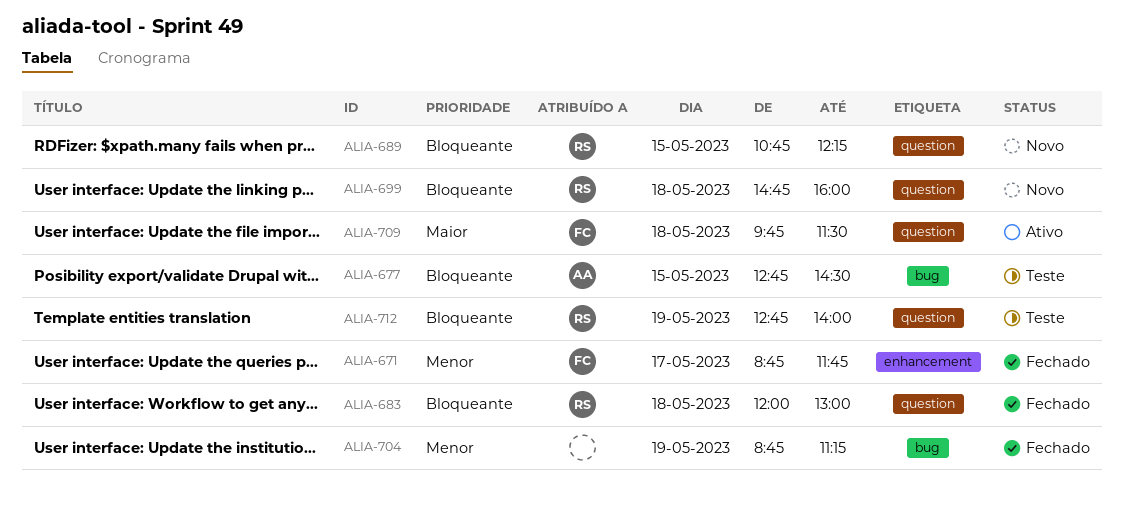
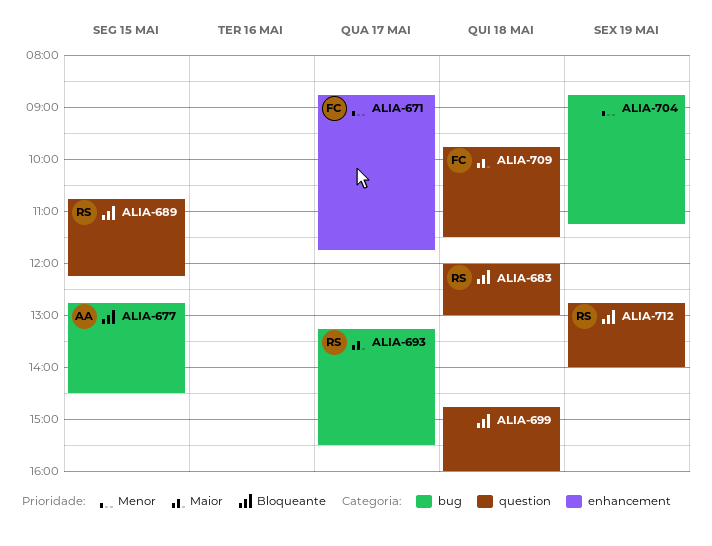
ALIA-693: none -> present
ALIA-699, owner: RS -> none

